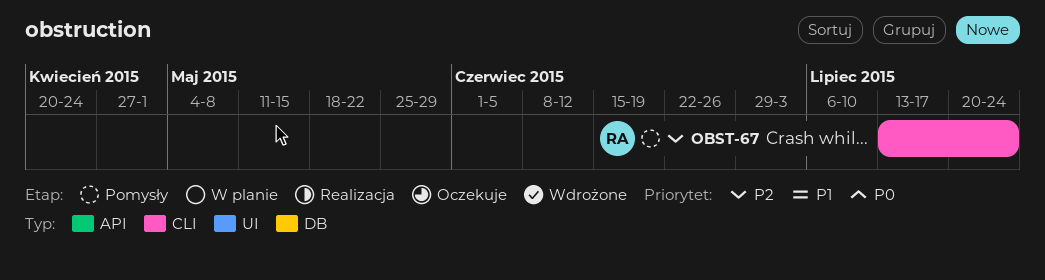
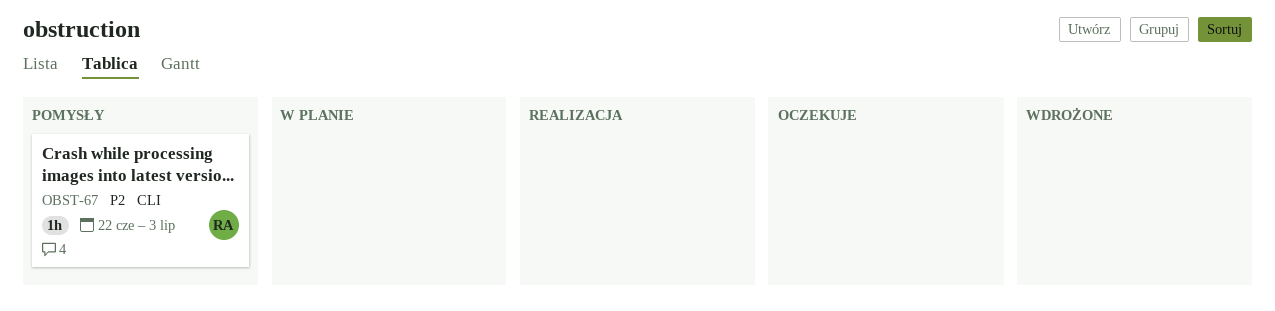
OBST-67, start: Jul 13 -> Jun 22
OBST-67, due: Jul 24 -> Jul 3

